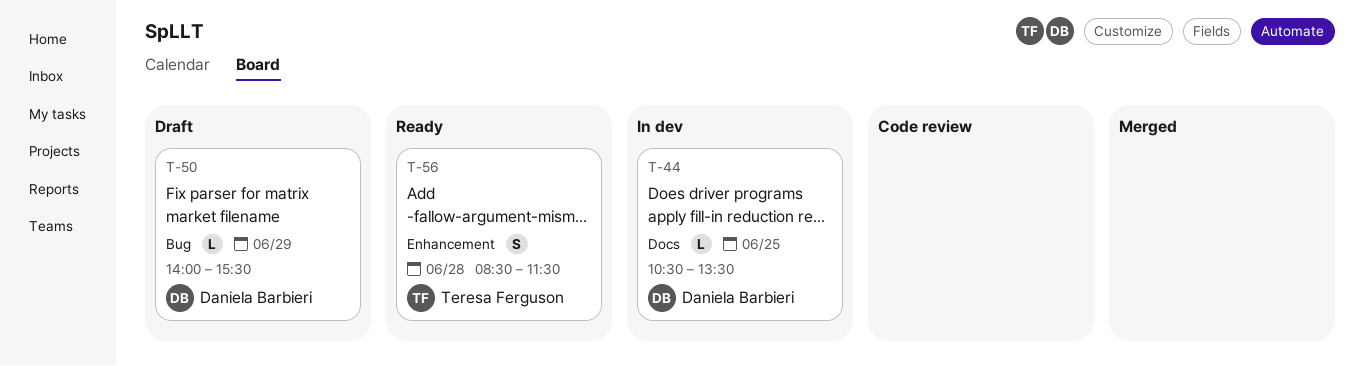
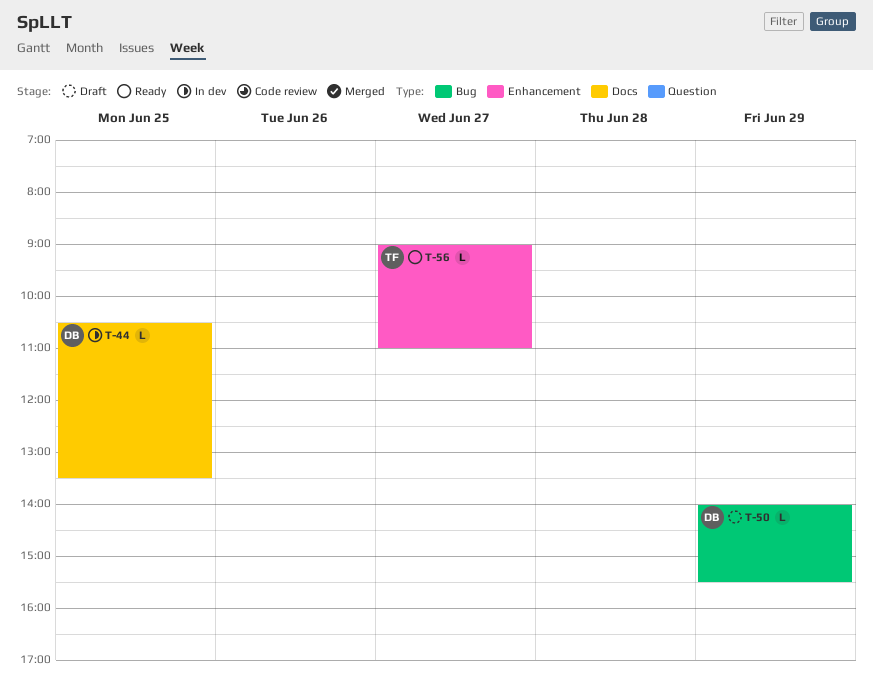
T-56, estimate: S -> L
T-56, day: Jun 28 -> Jun 27
T-56, begins: 08:30 -> 09:00
T-56, ends: 11:30 -> 11:00

